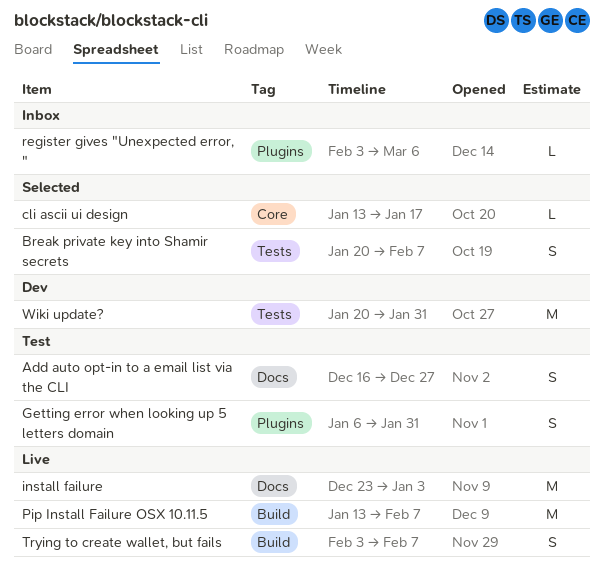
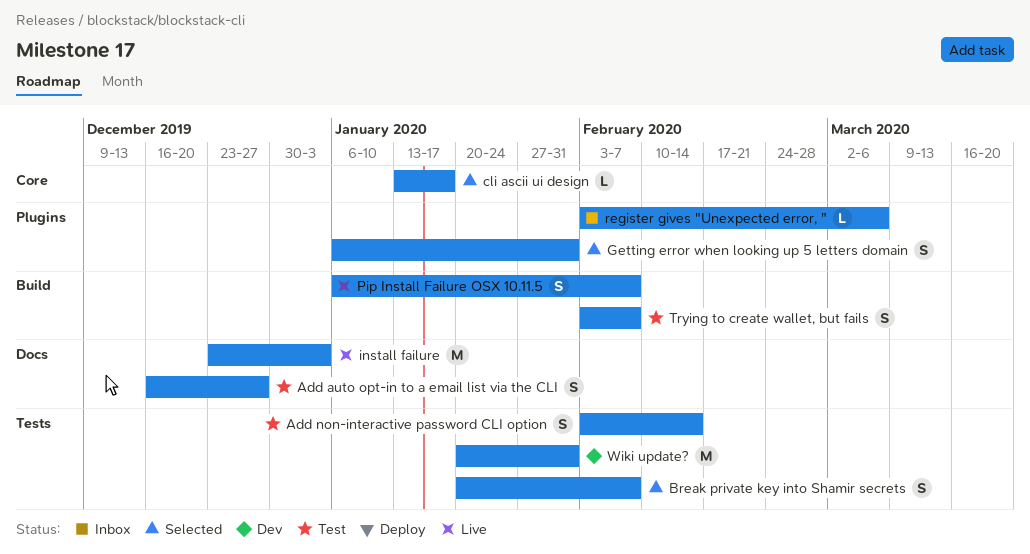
Add non-interactive password CLI option: none -> present
Getting error when looking up 5 letters domain, status: Test -> Selected
Pip Install Failure OSX 10.11.5, estimate: M -> S
Pip Install Failure OSX 10.11.5, start: Jan 13 -> Jan 6
Trying to create wallet, but fails, status: Live -> Test

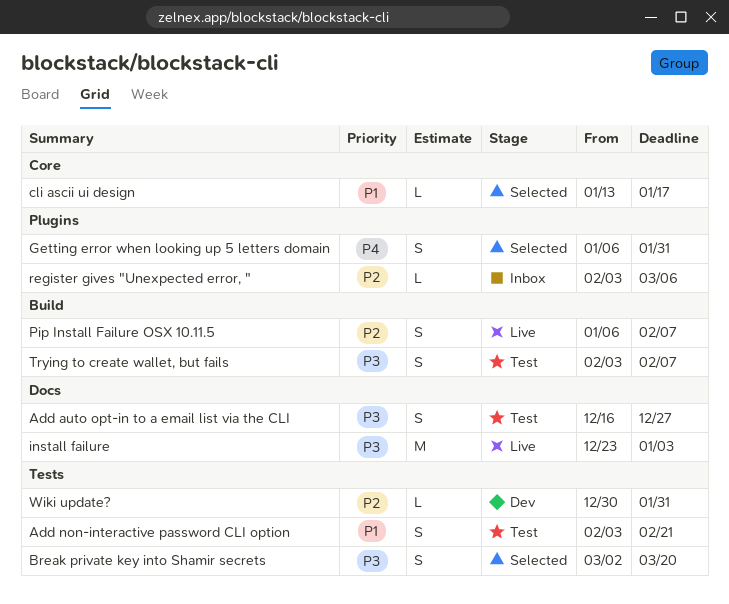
Add non-interactive password CLI option, due: Feb 14 -> Feb 21
Break private key into Shamir secrets, start: Jan 20 -> Mar 2
Break private key into Shamir secrets, due: Feb 7 -> Mar 20
Wiki update?, estimate: M -> L
Wiki update?, start: Jan 20 -> Dec 30

